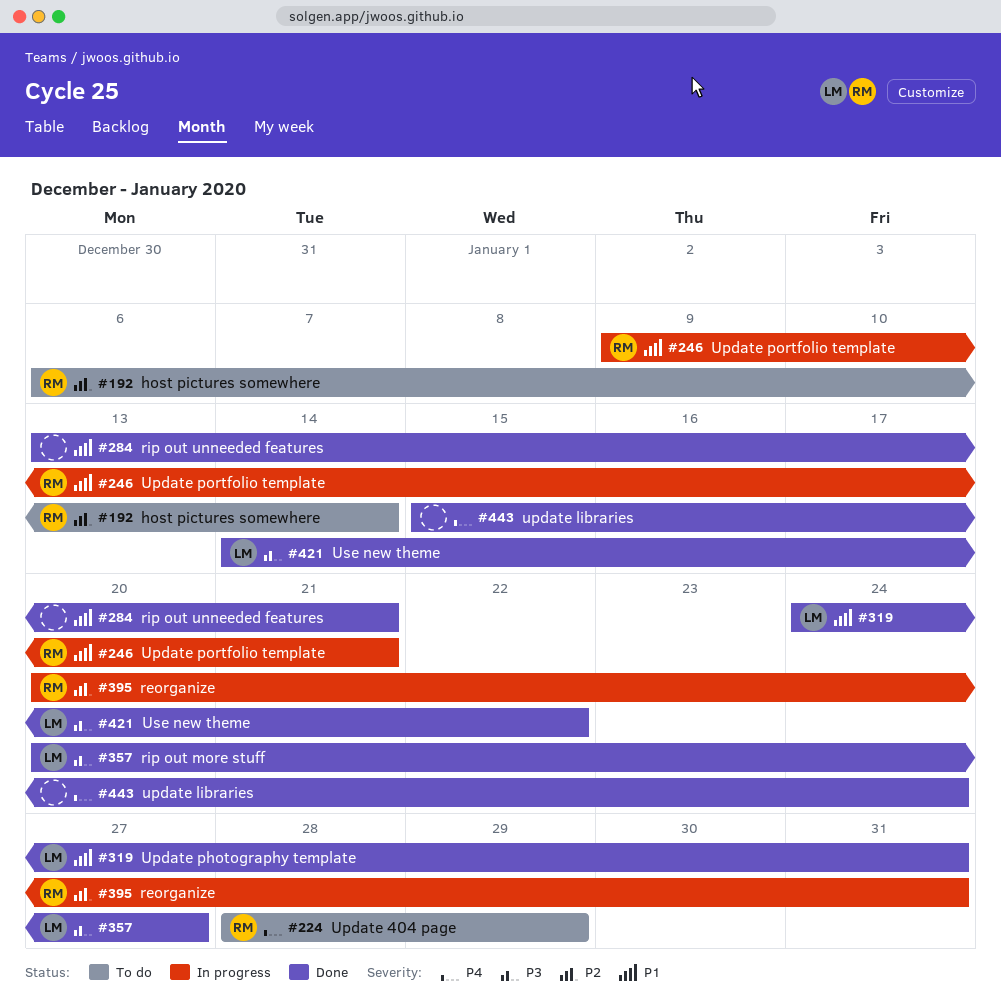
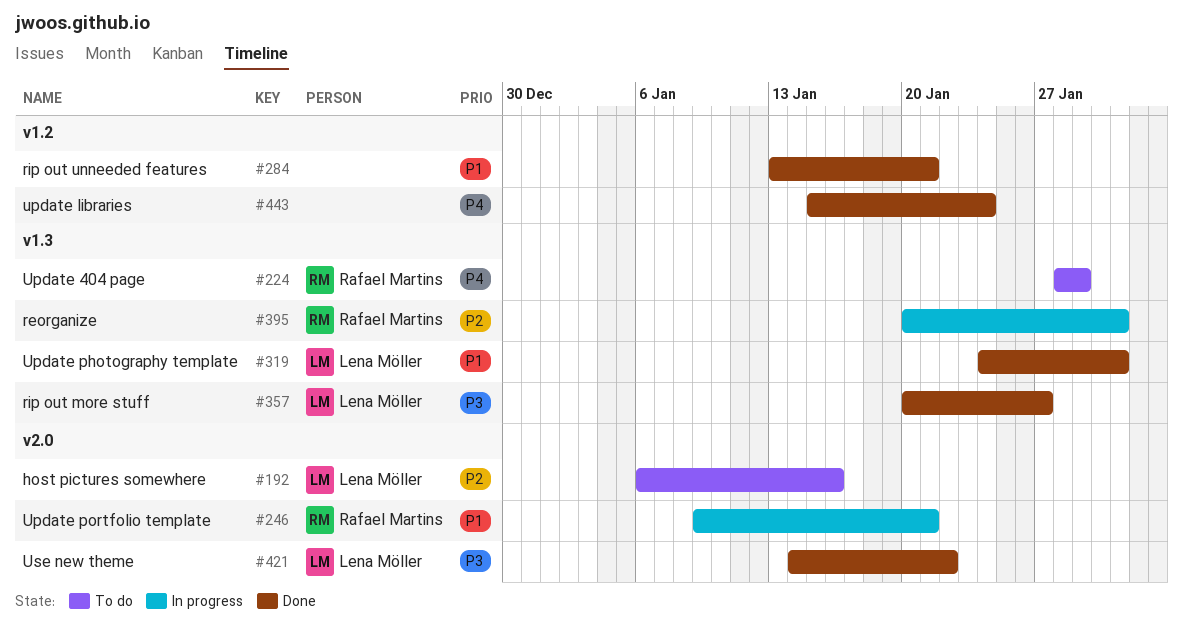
#192, owner: Rafael Martins -> Lena Möller
#192, due: Jan 14 -> Jan 16

